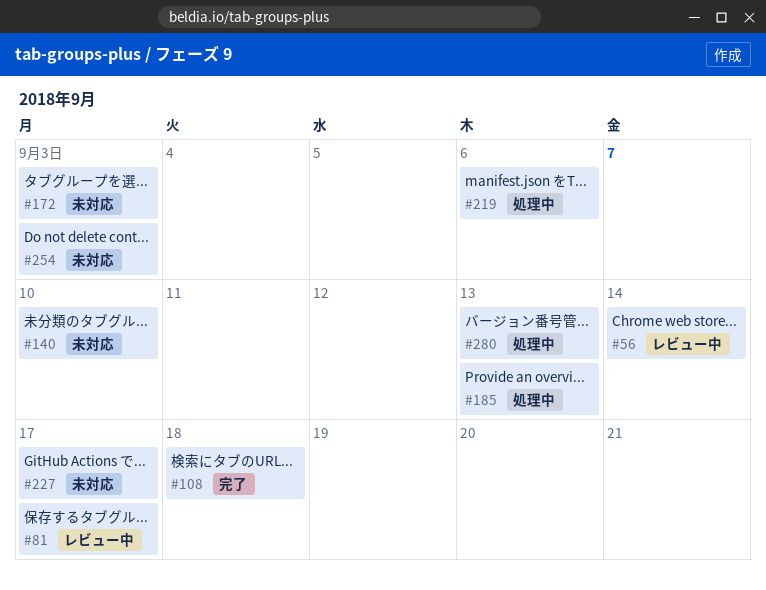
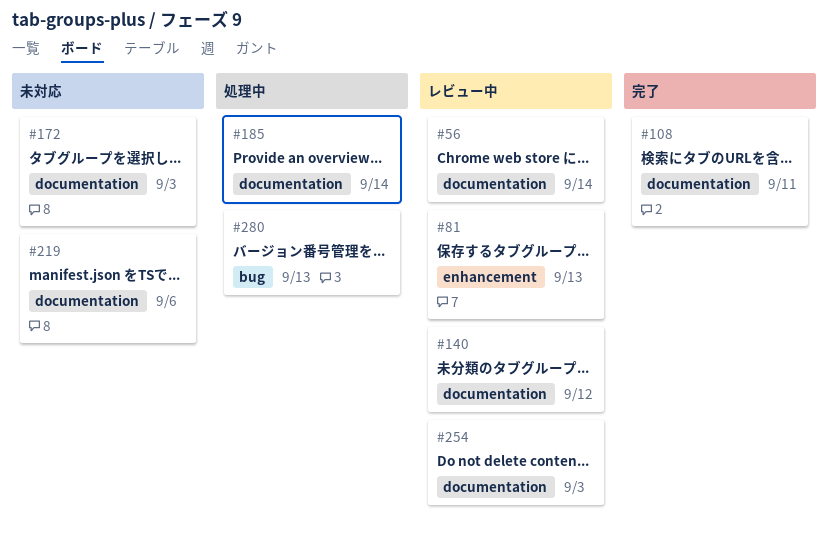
#81, due: Sep 17 -> Sep 13
#108, due: Sep 18 -> Sep 11
#140, status: 未対応 -> レビュー中
#140, due: Sep 10 -> Sep 12
#185, due: Sep 13 -> Sep 14
#219, status: 処理中 -> 未対応
#227: present -> none
#254, status: 未対応 -> レビュー中

